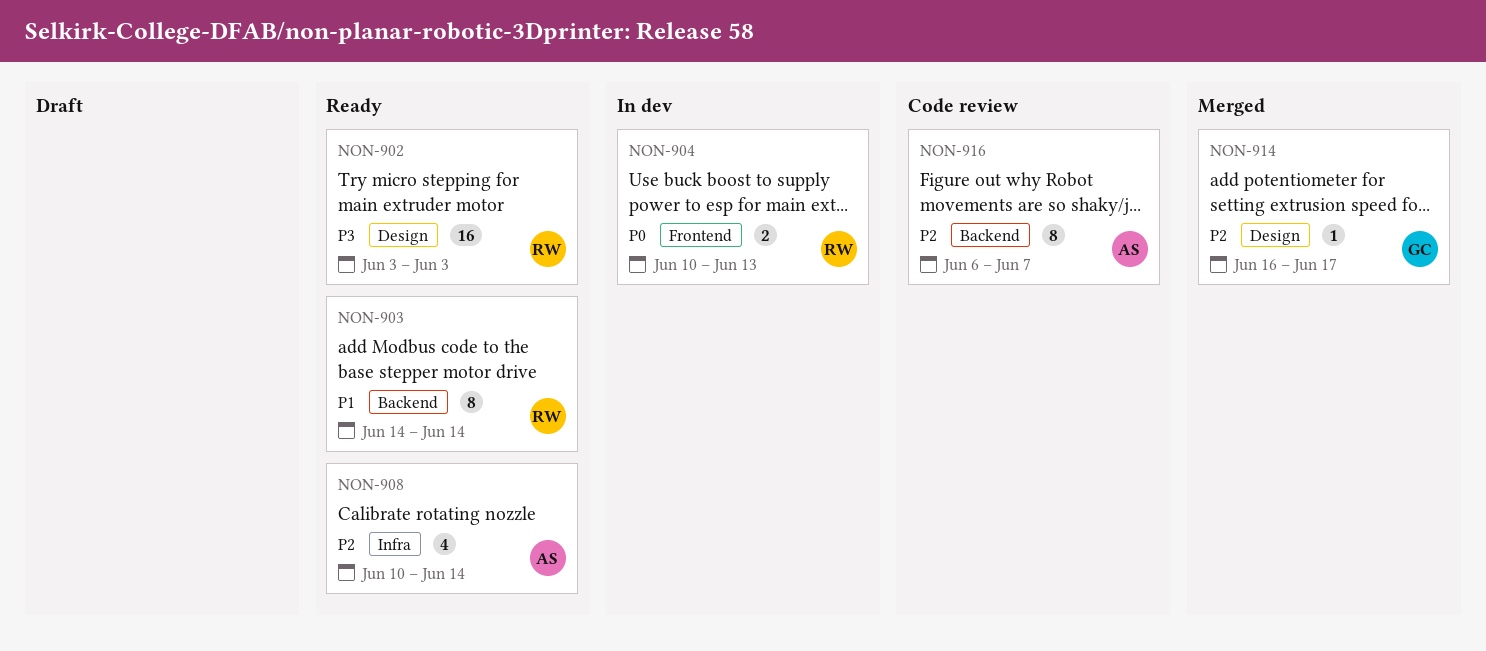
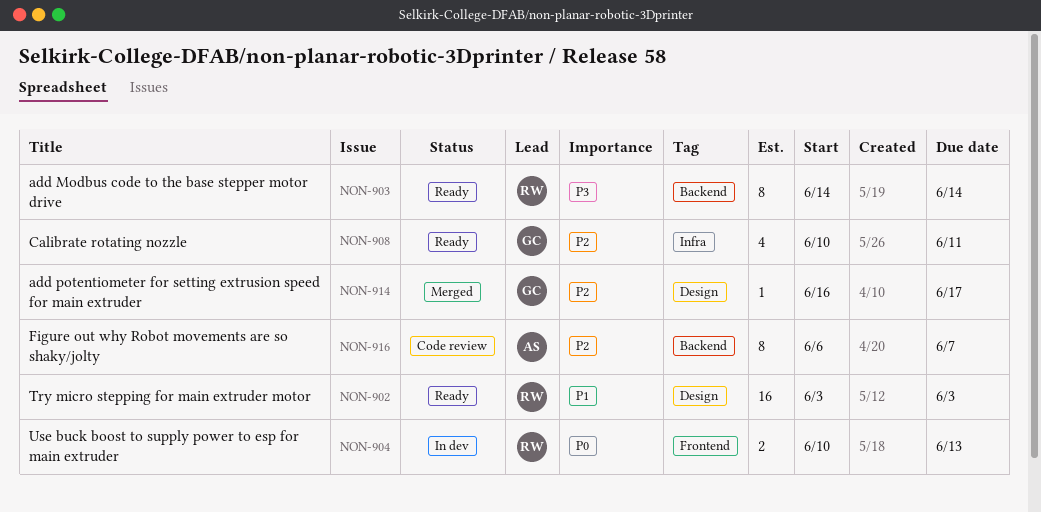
NON-902, priority: P3 -> P1
NON-903, priority: P1 -> P3
NON-908, owner: AS -> GC
NON-908, due: Jun 14 -> Jun 11

